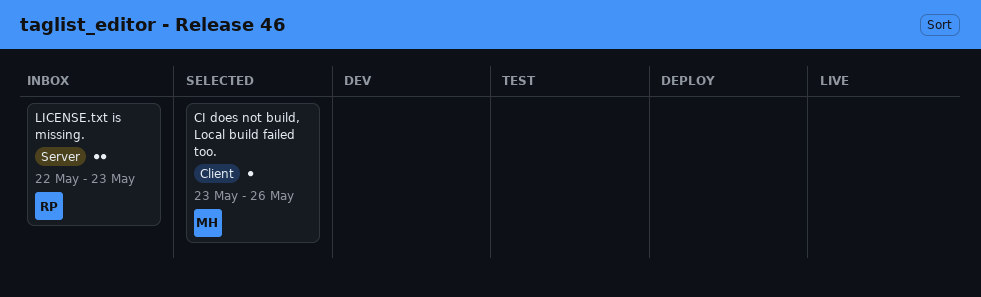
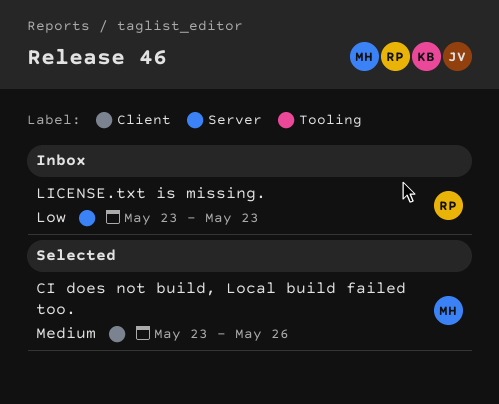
LICENSE.txt is missing., start: May 22 -> May 23

